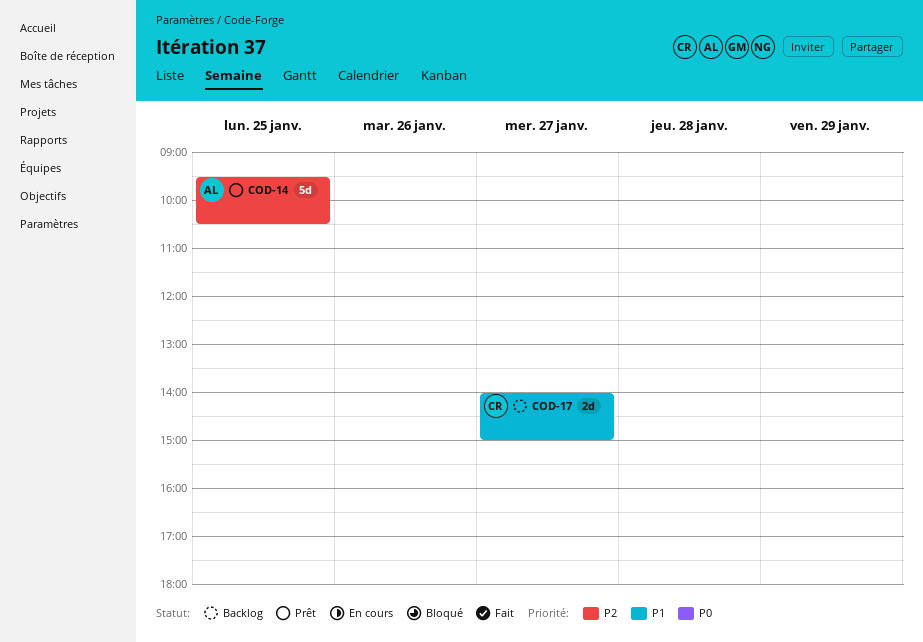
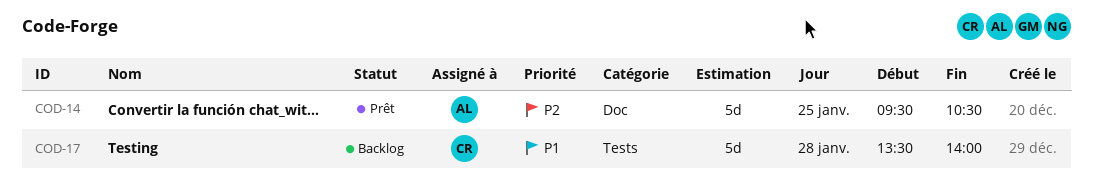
COD-17, estimate: 2d -> 5d
COD-17, day: Jan 27 -> Jan 28
COD-17, begins: 14:00 -> 13:30
COD-17, ends: 15:00 -> 14:00

